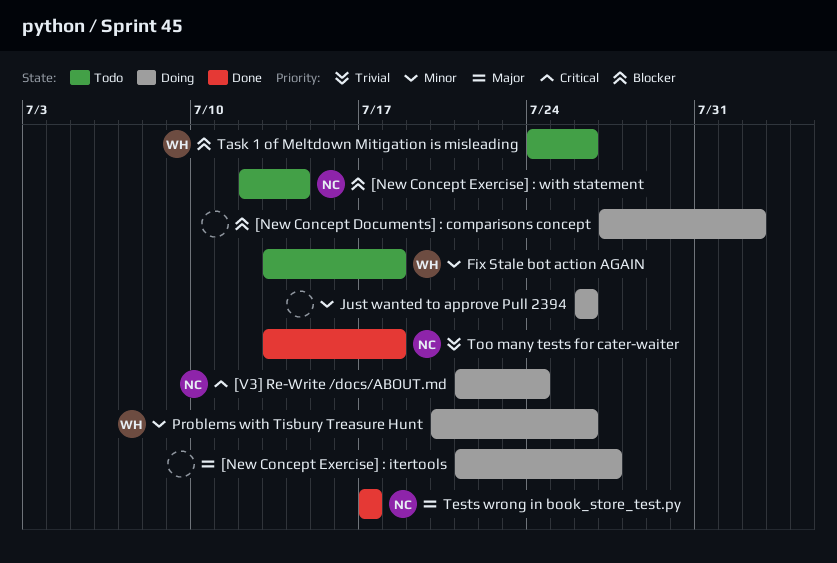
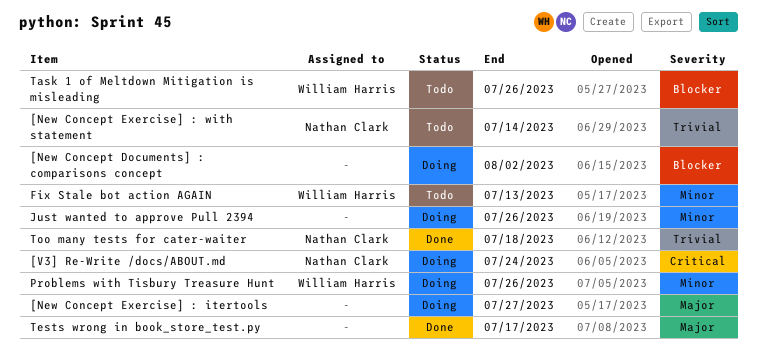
[New Concept Exercise] : with statement, priority: Blocker -> Trivial
Fix Stale bot action AGAIN, due: Jul 18 -> Jul 13
Tests wrong in book_store_test.py, owner: Nathan Clark -> none

